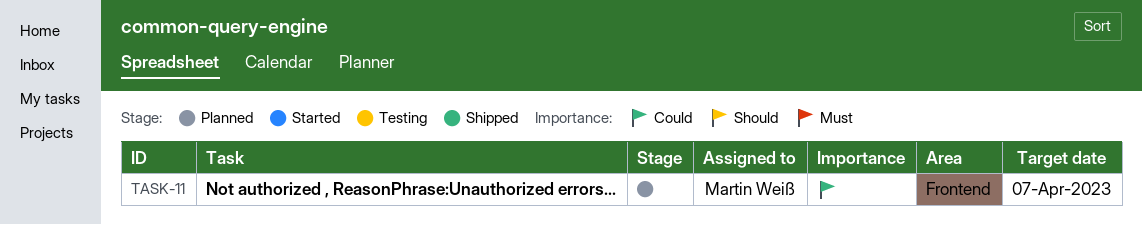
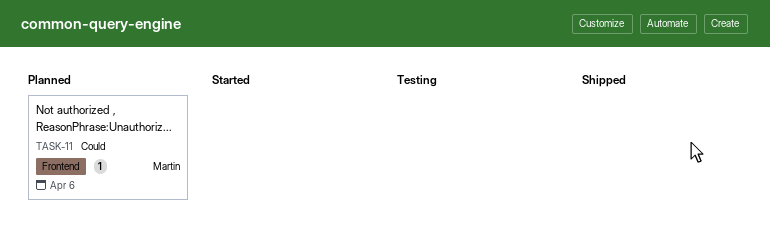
TASK-11, due: Apr 7 -> Apr 6

